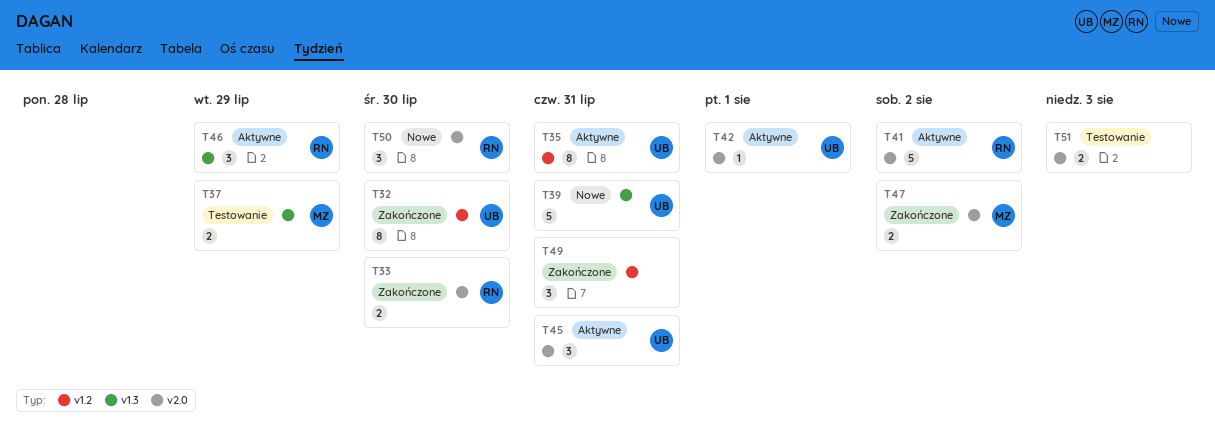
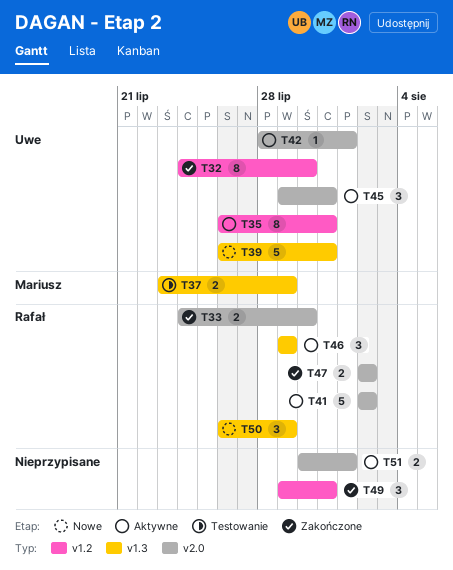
T47, owner: Mariusz -> Rafał
T50, label: v2.0 -> v1.3
T50, due: Jul 30 -> Jul 29
T51, status: Testowanie -> Aktywne
T51, due: Aug 3 -> Aug 1

